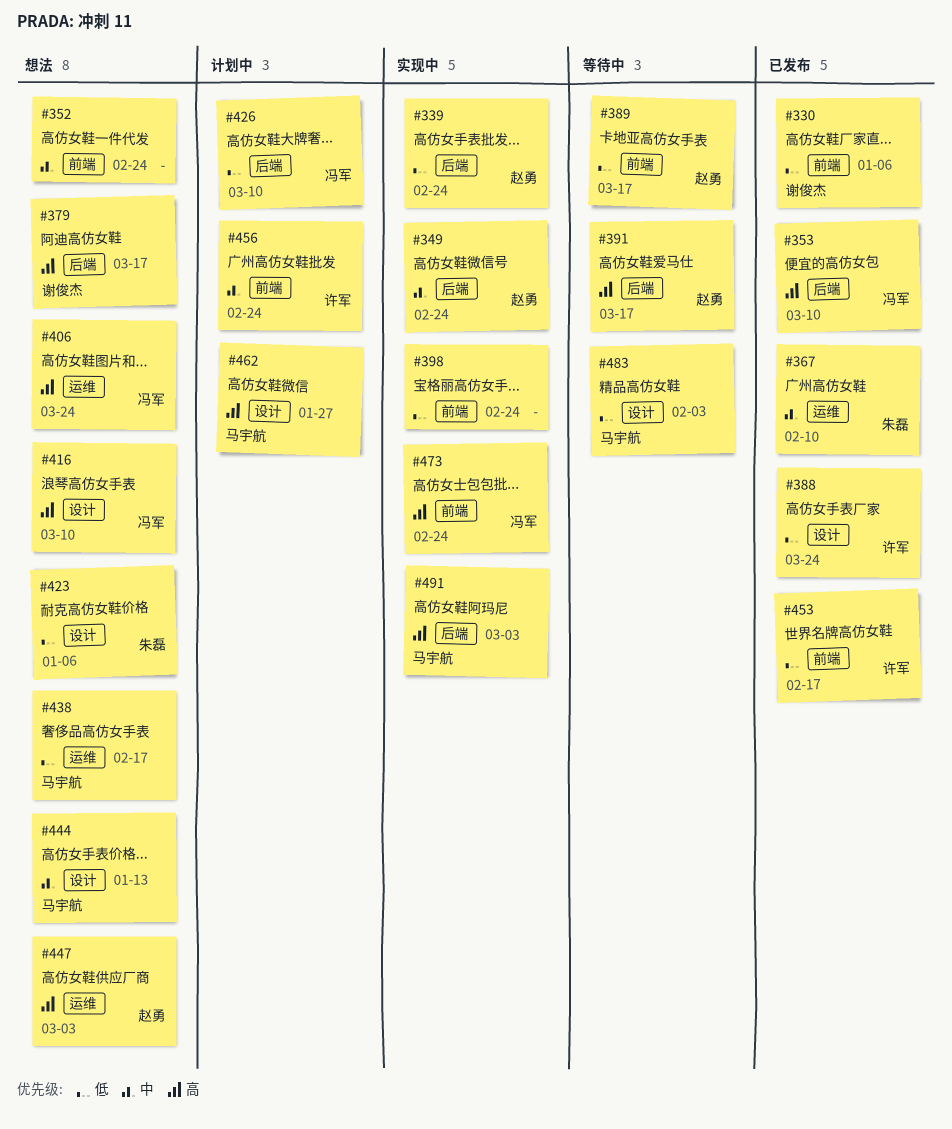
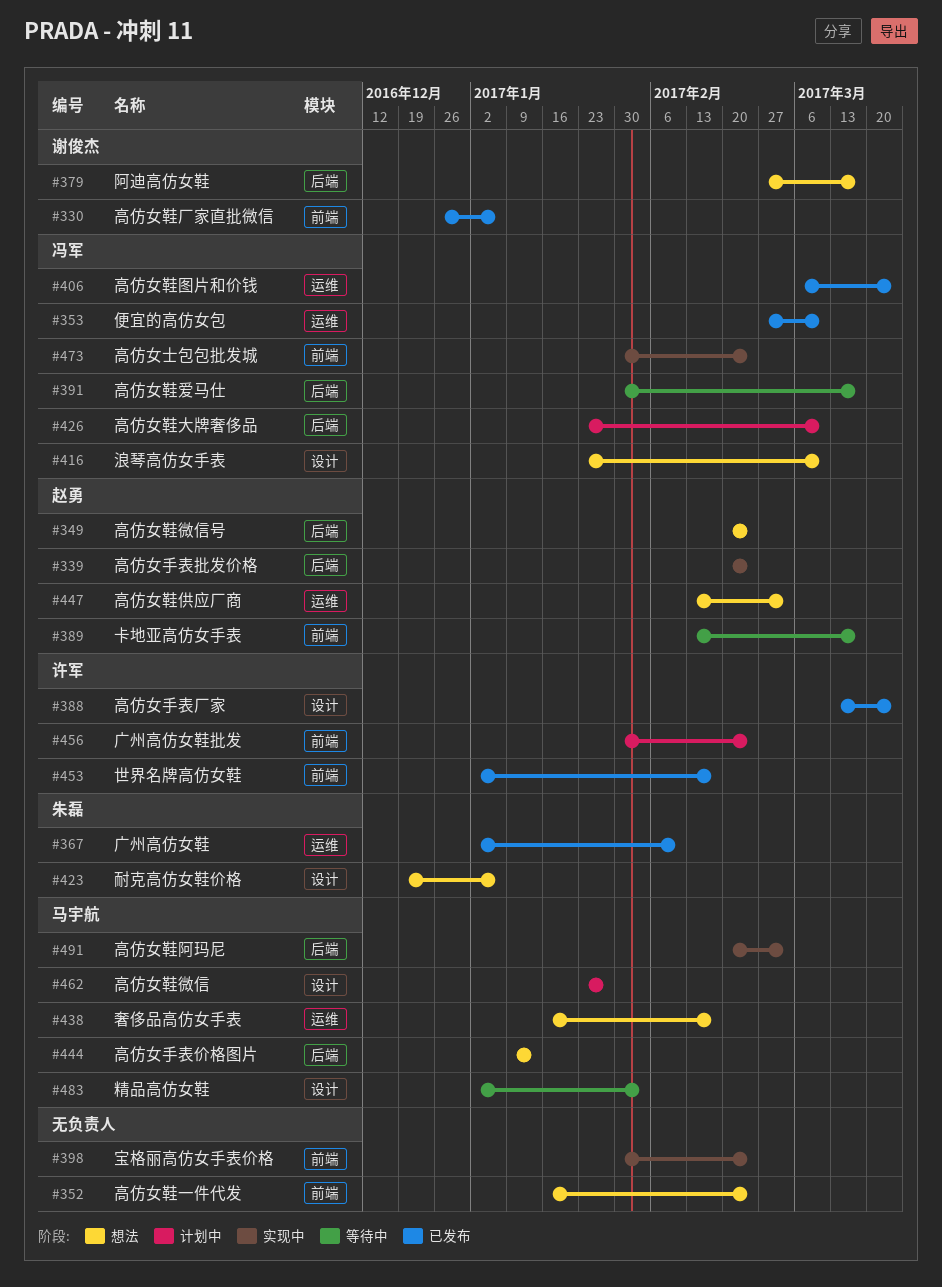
#349, status: 实现中 -> 想法
#353, label: 后端 -> 运维
#391, owner: 赵勇 -> 冯军
#406, status: 想法 -> 已发布
#444, label: 设计 -> 后端

